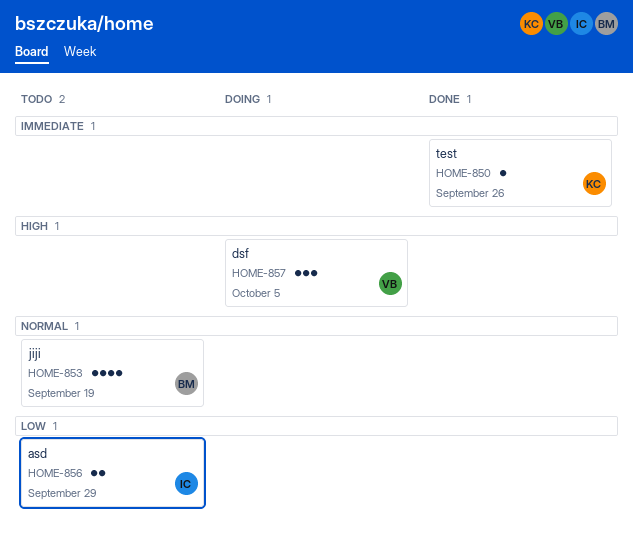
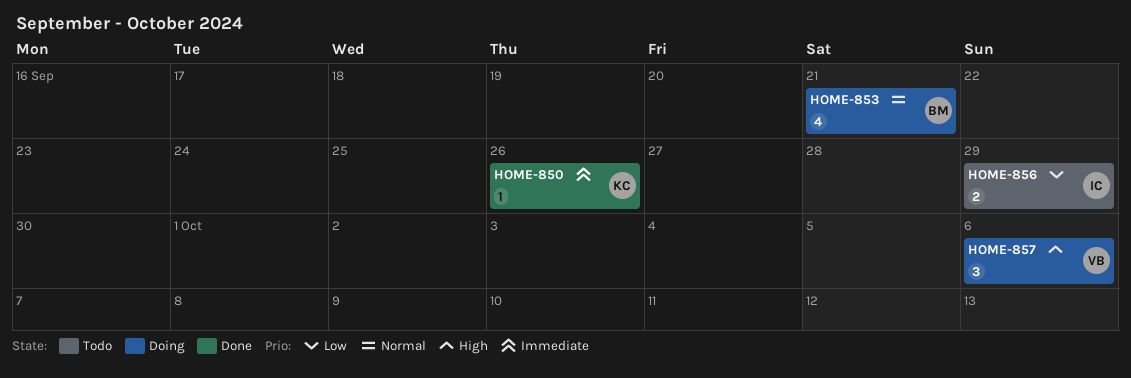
HOME-853, status: Todo -> Doing
HOME-853, due: Sep 19 -> Sep 21
HOME-857, due: Oct 5 -> Oct 6

